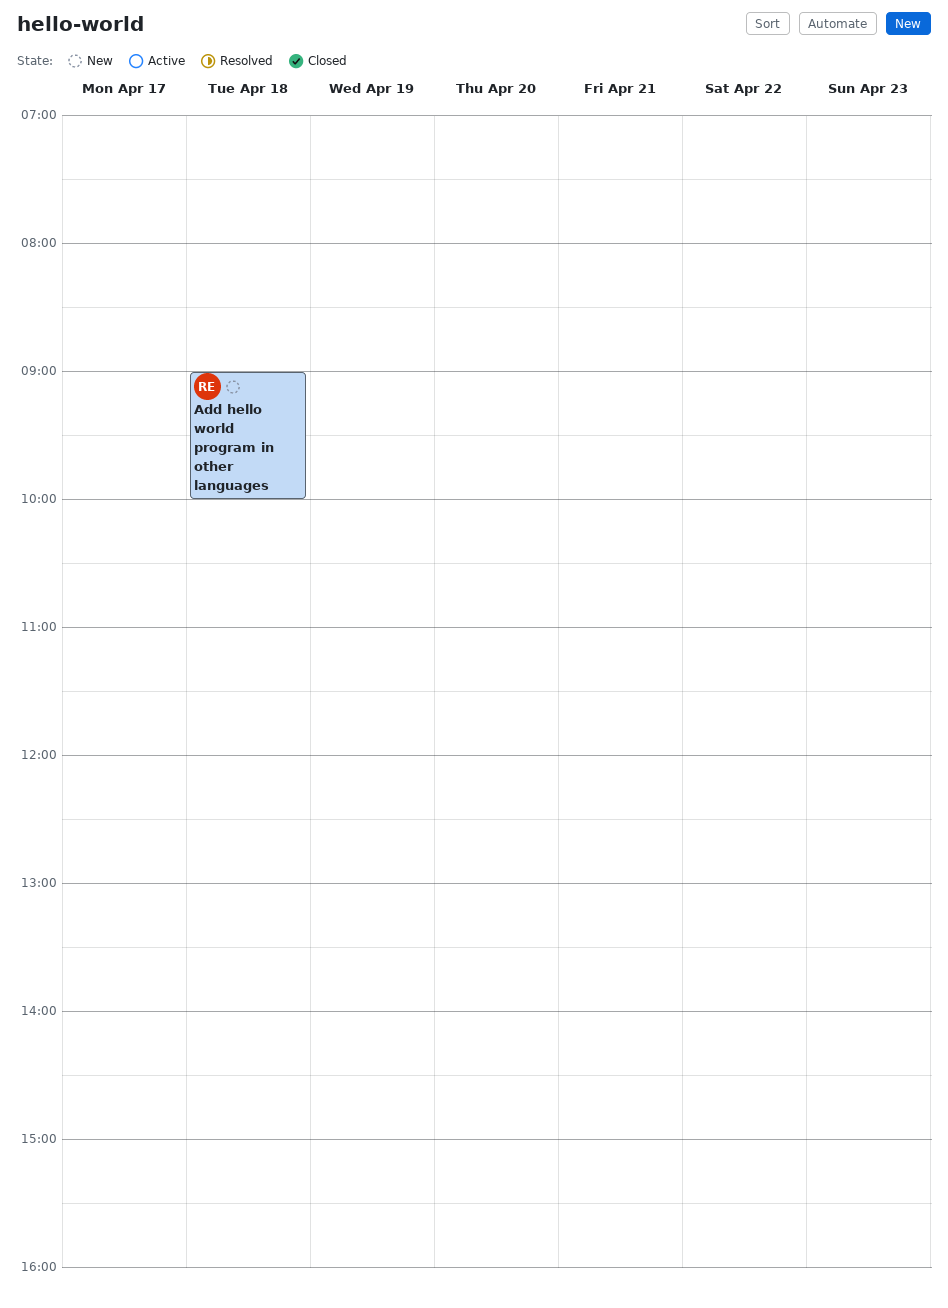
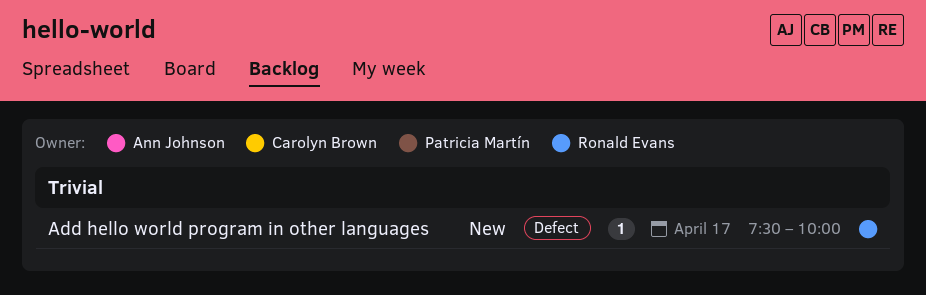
Add hello world program in other languages, day: Apr 18 -> Apr 17
Add hello world program in other languages, begins: 09:00 -> 07:30

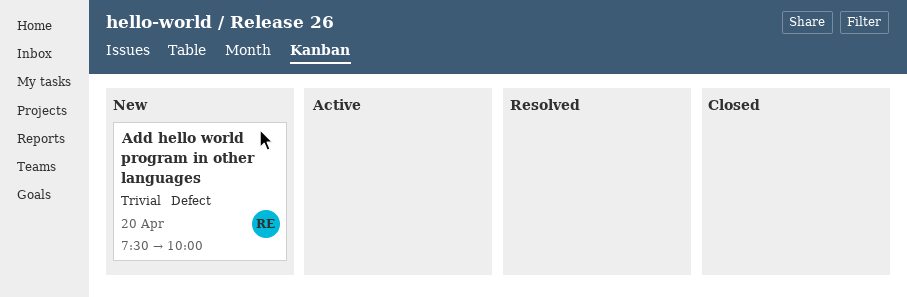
Add hello world program in other languages, day: Apr 17 -> Apr 20

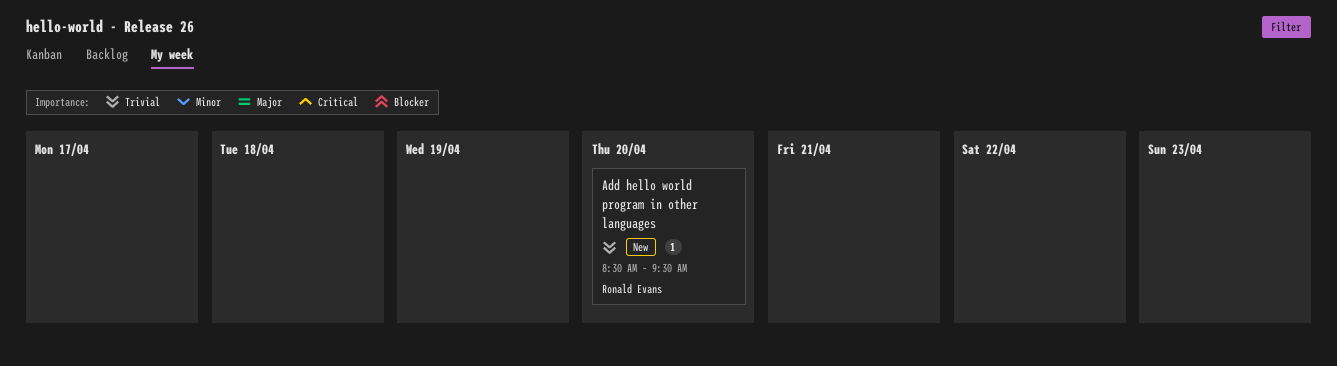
Add hello world program in other languages, begins: 07:30 -> 08:30
Add hello world program in other languages, ends: 10:00 -> 09:30

